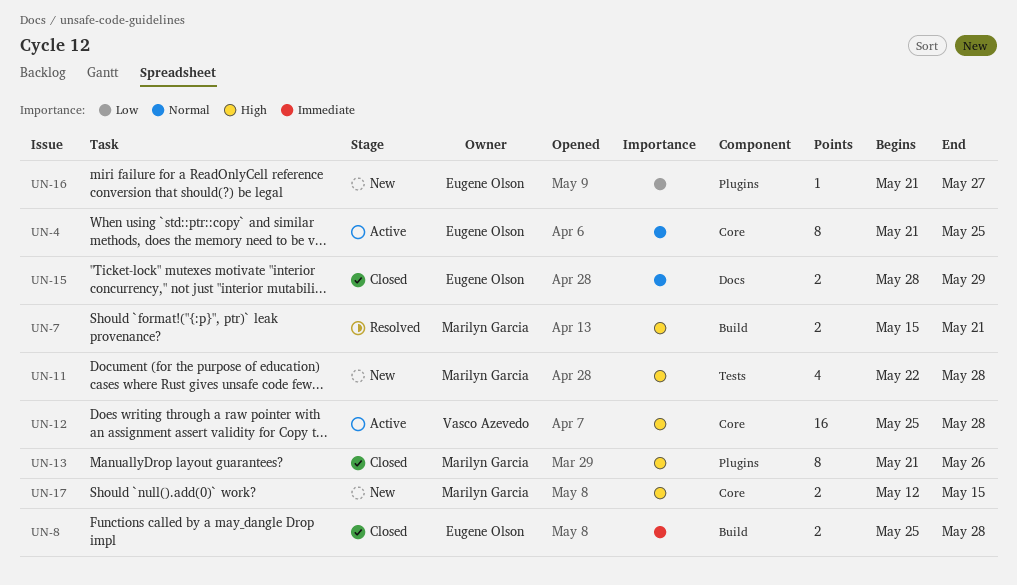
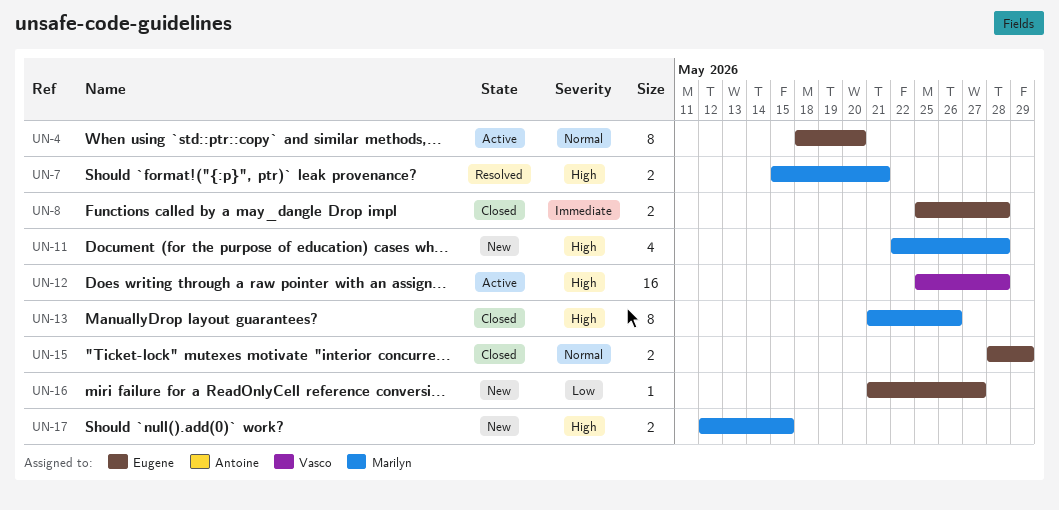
UN-4, start: May 21 -> May 18
UN-4, due: May 25 -> May 20

